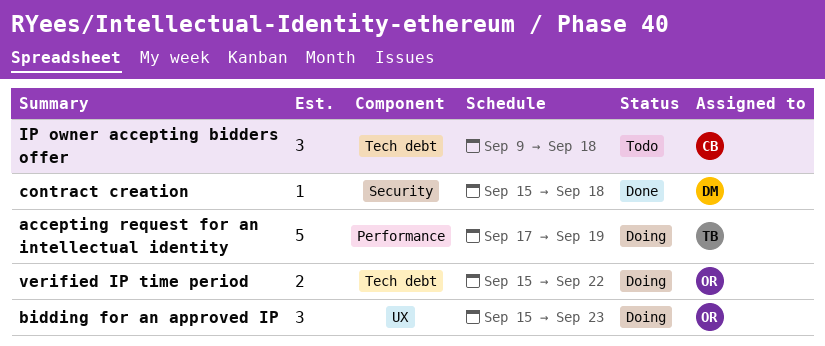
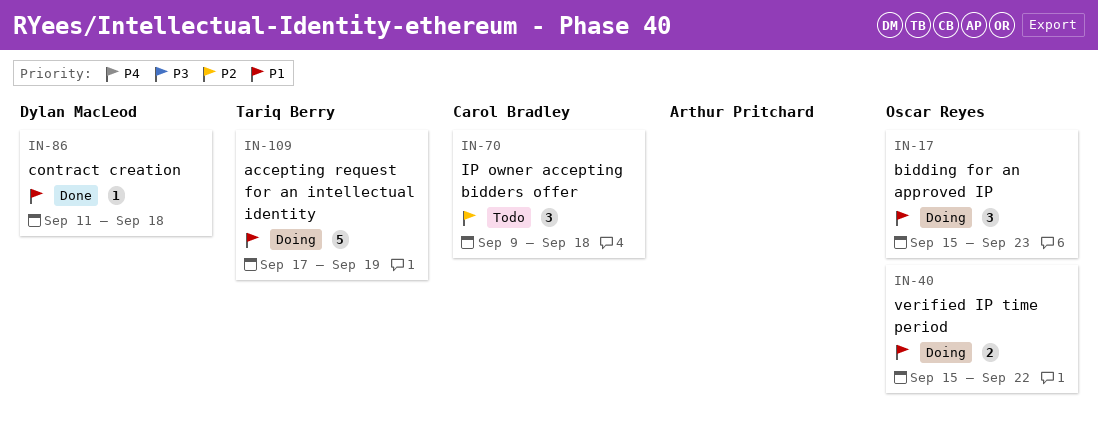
contract creation, start: Sep 15 -> Sep 11

